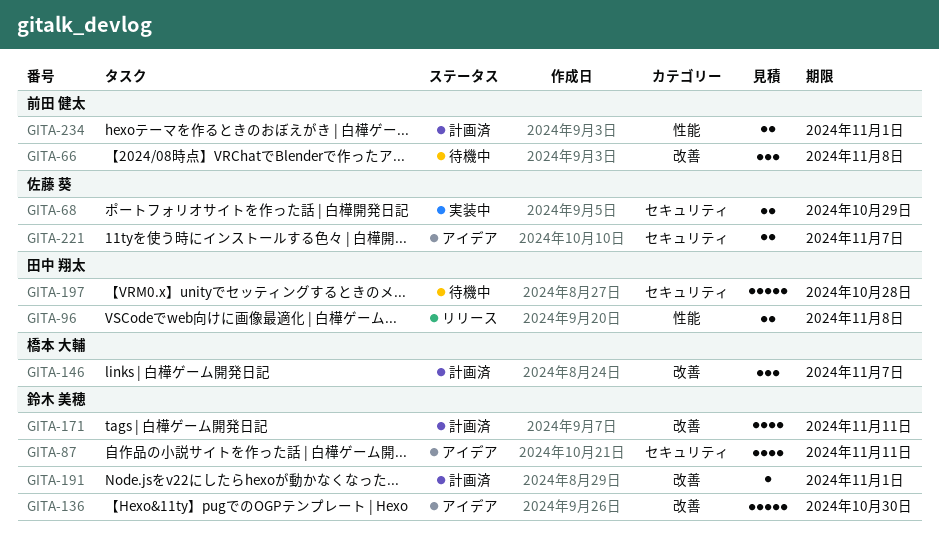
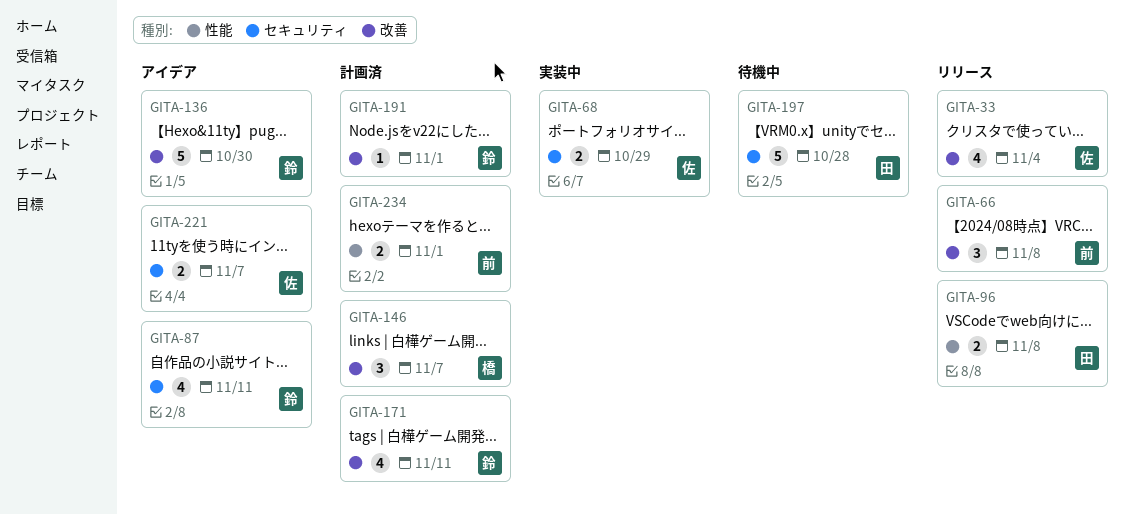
GITA-33: none -> present
GITA-66, status: 待機中 -> リリース

